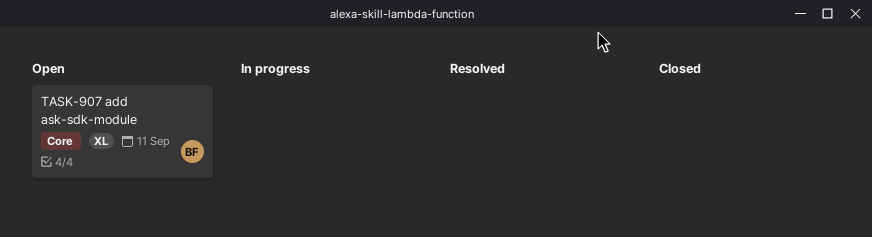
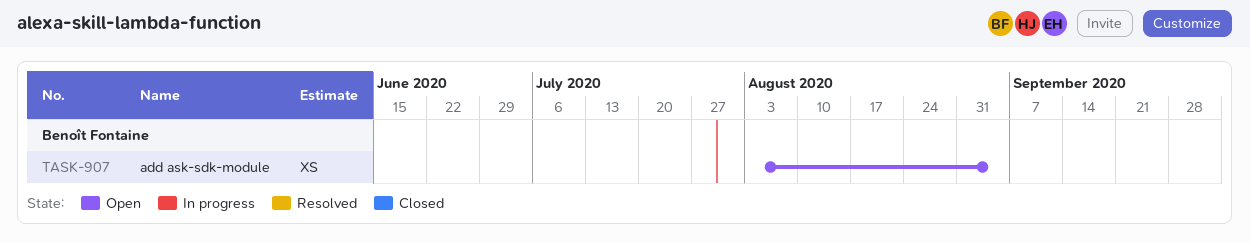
TASK-907, estimate: XL -> XS
TASK-907, due: Sep 11 -> Sep 4

